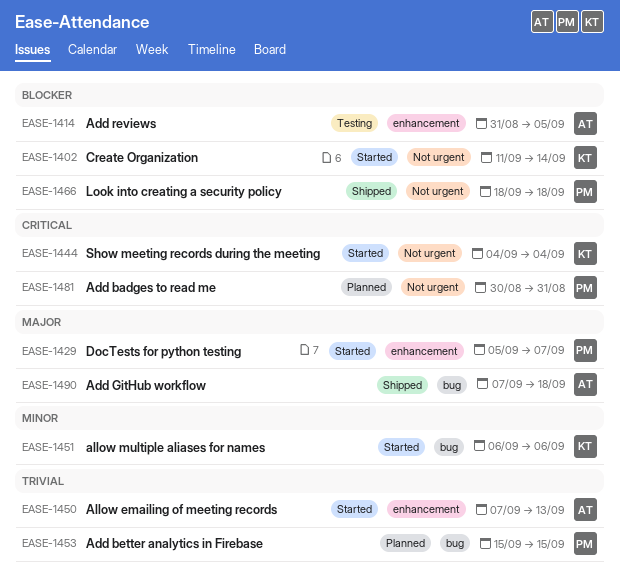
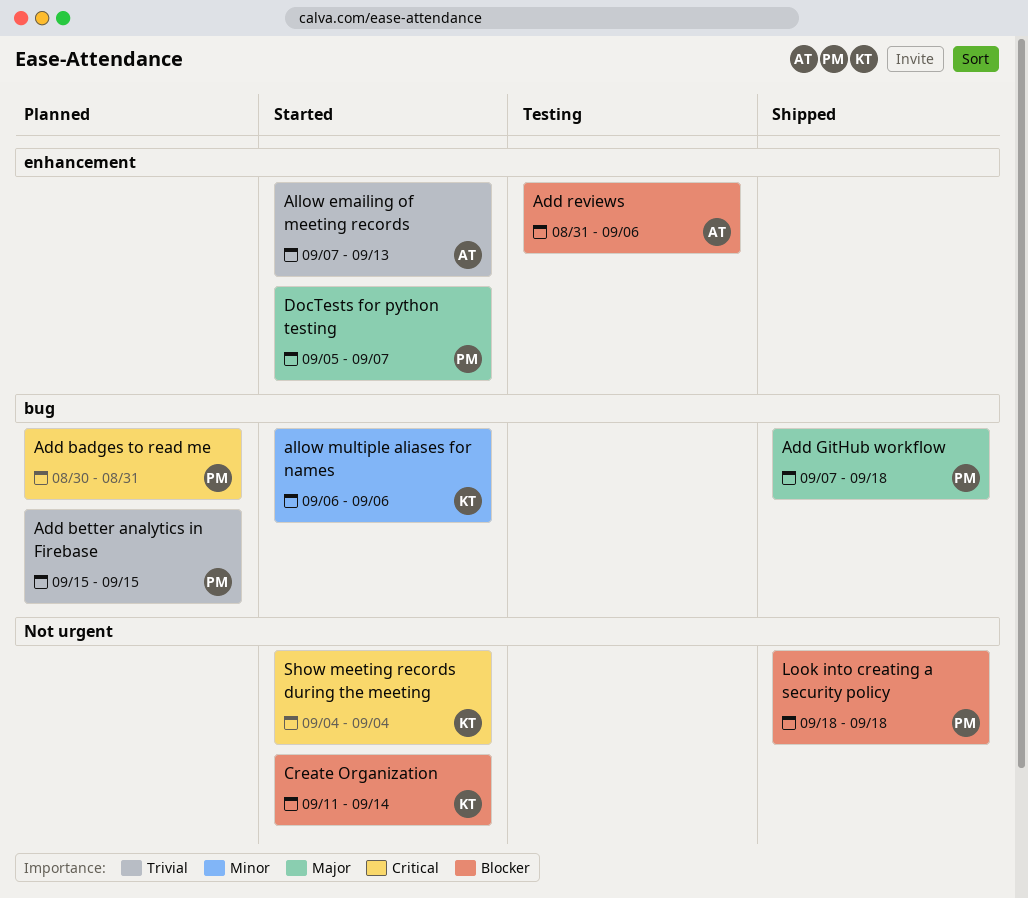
Add badges to read me, label: Not urgent -> bug
Add GitHub workflow, owner: AT -> PM
Add reviews, due: Sep 5 -> Sep 6

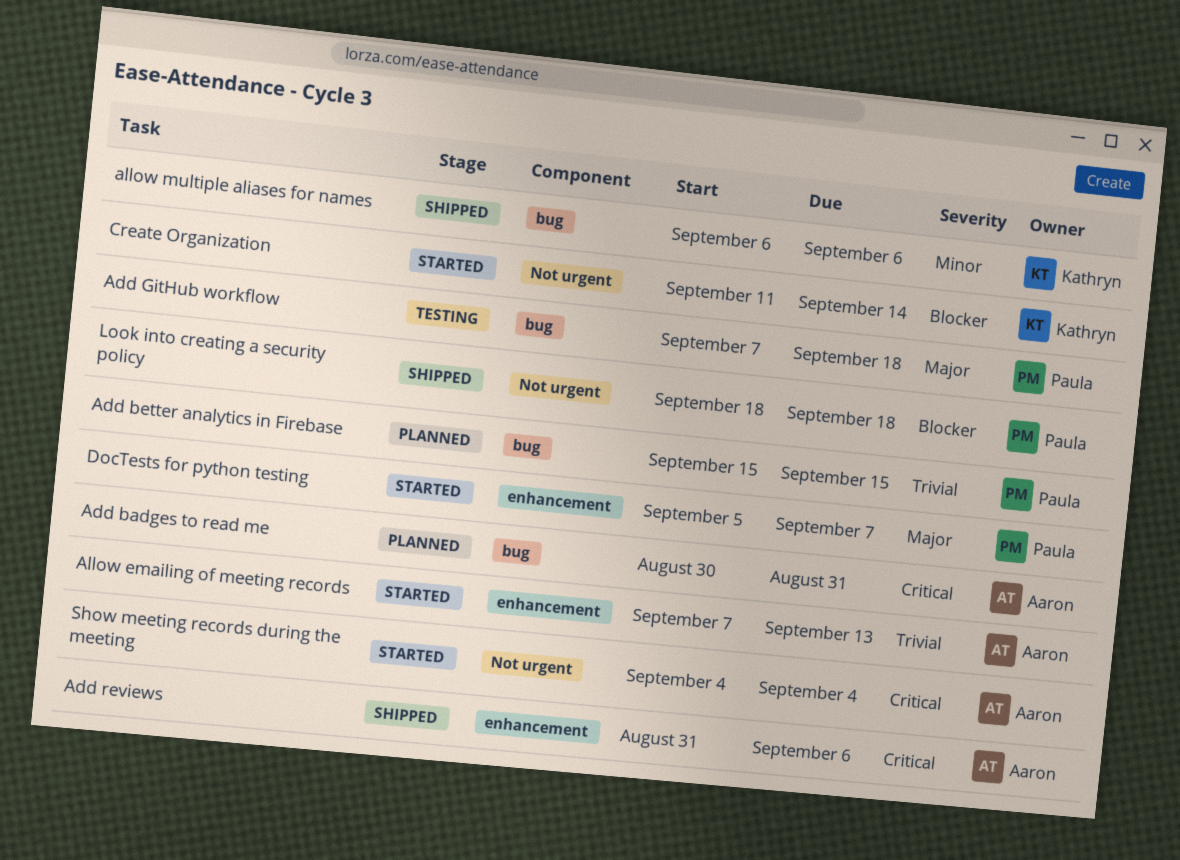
Add badges to read me, owner: Paula -> Aaron
Add GitHub workflow, status: Shipped -> Testing
Add reviews, status: Testing -> Shipped
Add reviews, priority: Blocker -> Critical
allow multiple aliases for names, status: Started -> Shipped
Show meeting records during the meeting, owner: Kathryn -> Aaron

